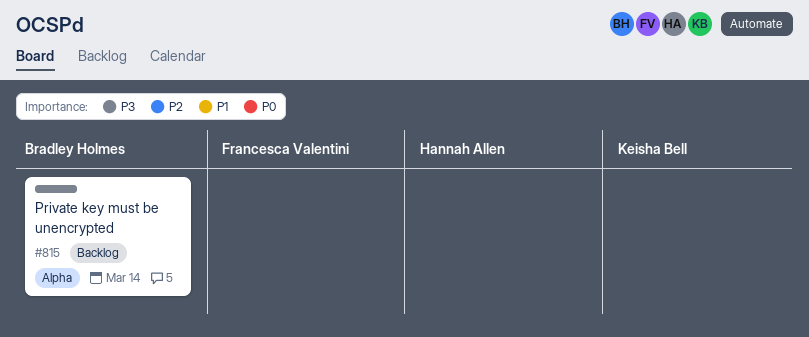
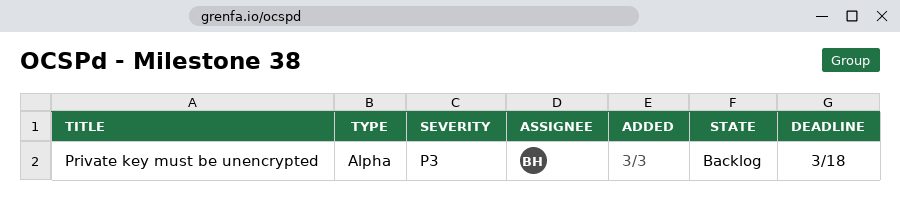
Private key must be unencrypted, due: Mar 14 -> Mar 18

